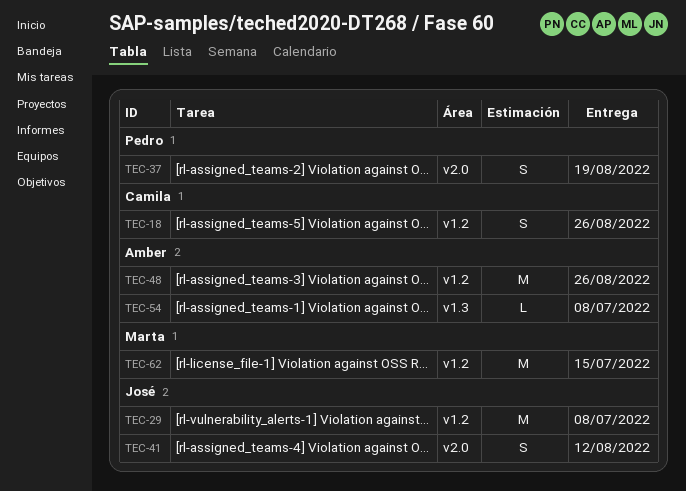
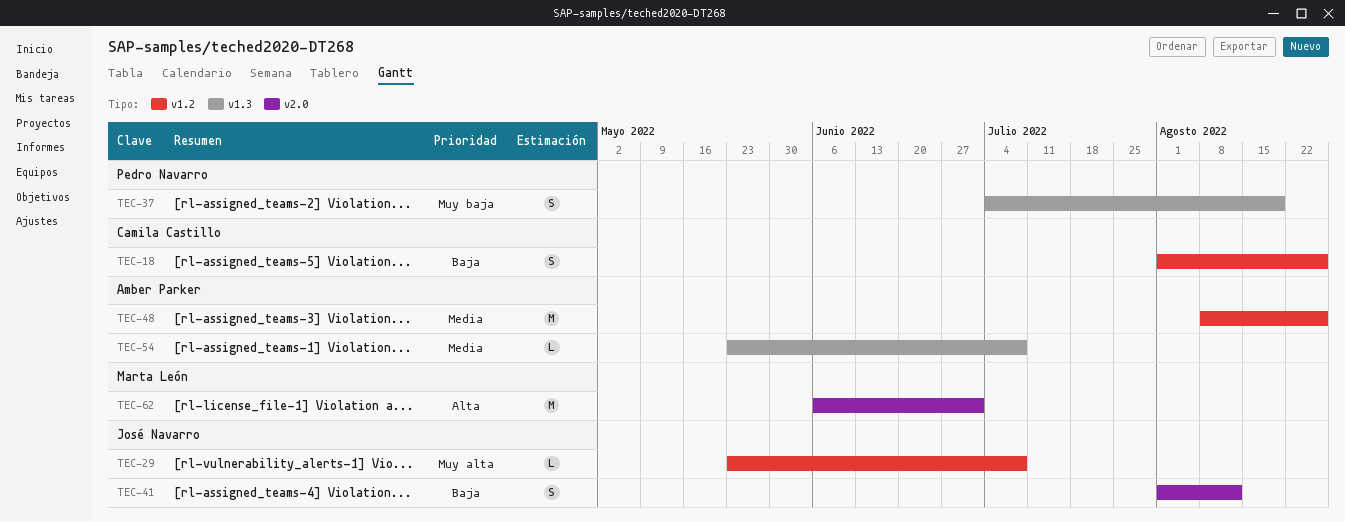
TEC-29, estimate: M -> L
TEC-37, label: v2.0 -> v1.3
TEC-62, label: v1.2 -> v2.0
TEC-62, due: Jul 15 -> Jul 1

